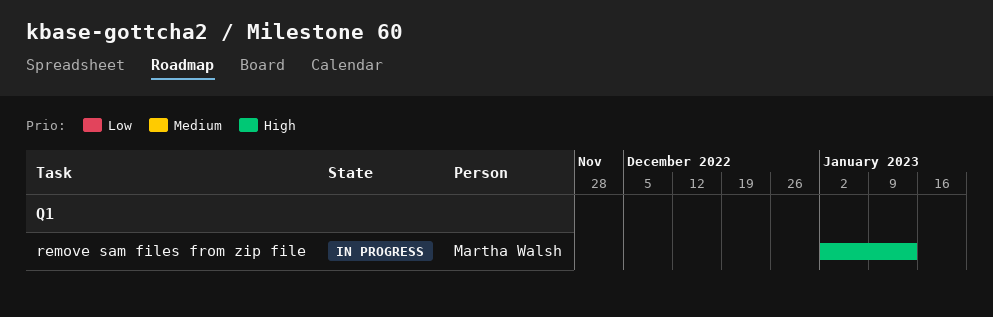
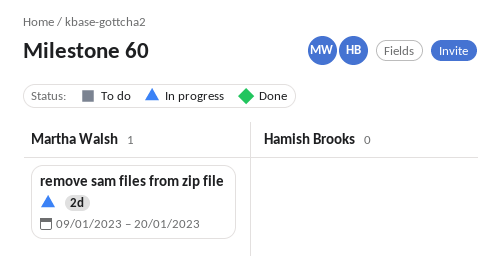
remove sam files from zip file, start: Jan 2 -> Jan 9
remove sam files from zip file, due: Jan 13 -> Jan 20

